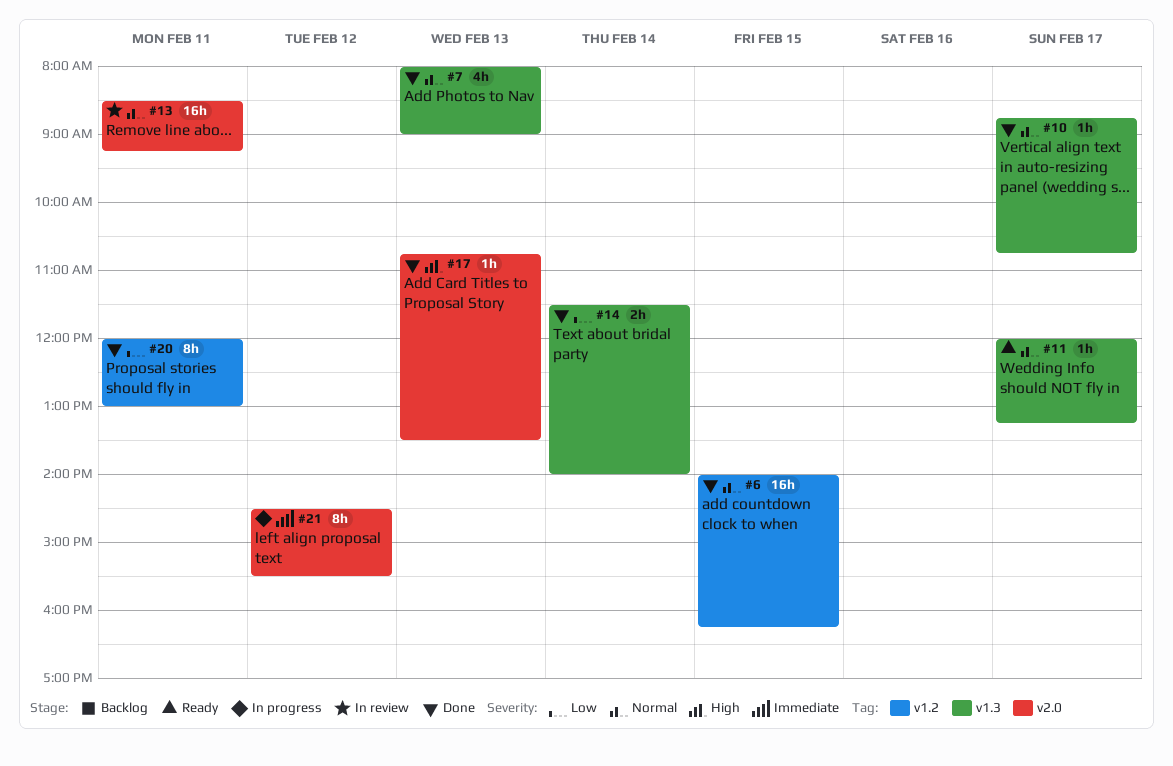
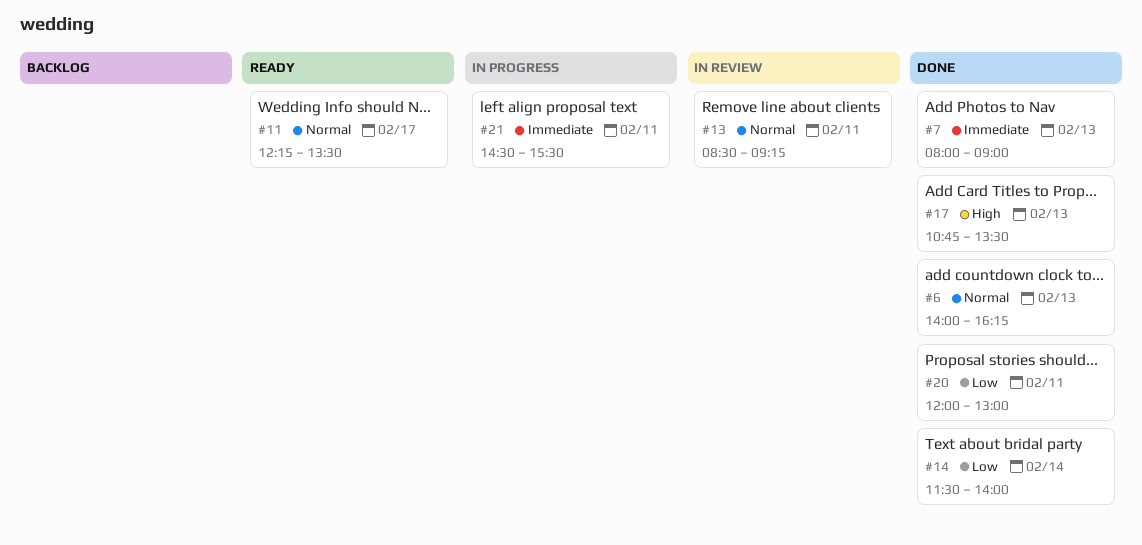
#6, day: Feb 15 -> Feb 13
#7, priority: Normal -> Immediate
#10: present -> none
#11, begins: 12:00 -> 12:15
#11, ends: 13:15 -> 13:30
#21, day: Feb 12 -> Feb 11

